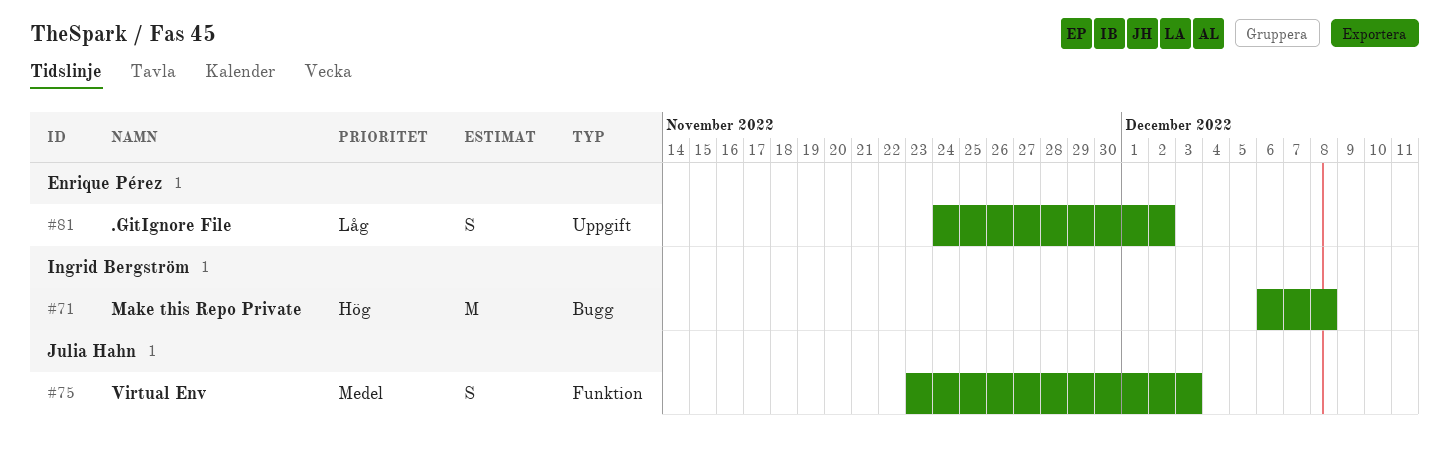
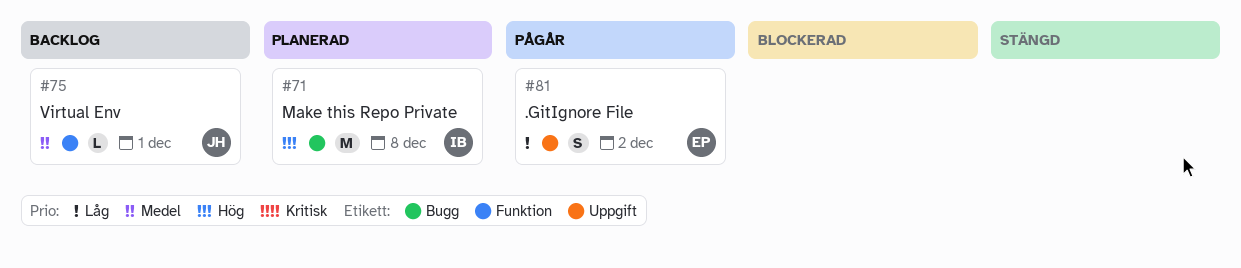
#75, estimate: S -> L
#75, due: Dec 3 -> Dec 1

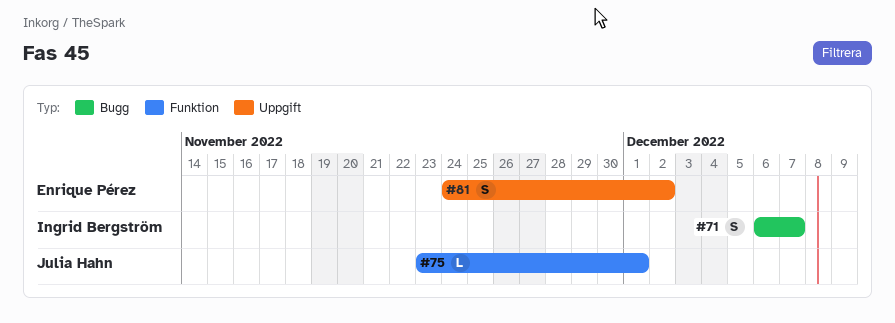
#71, estimate: M -> S
#71, due: Dec 8 -> Dec 7

